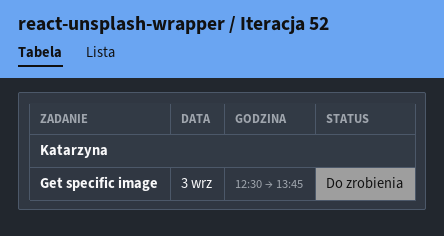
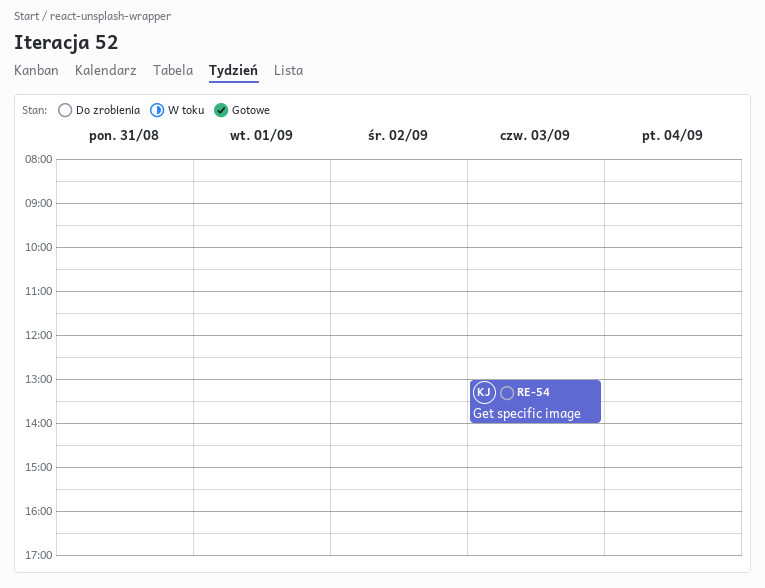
Get specific image, begins: 12:30 -> 13:00
Get specific image, ends: 13:45 -> 14:00

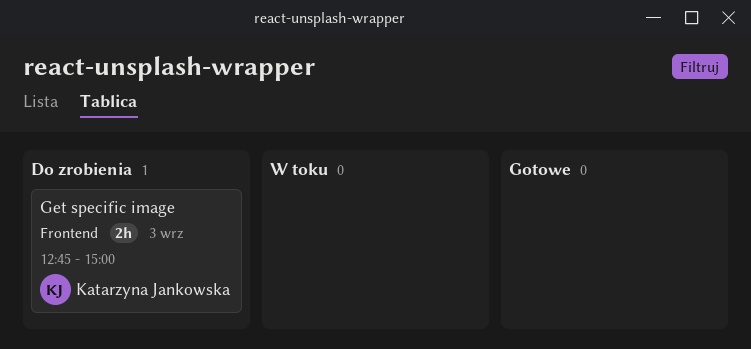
Get specific image, begins: 13:00 -> 12:45
Get specific image, ends: 14:00 -> 15:00

